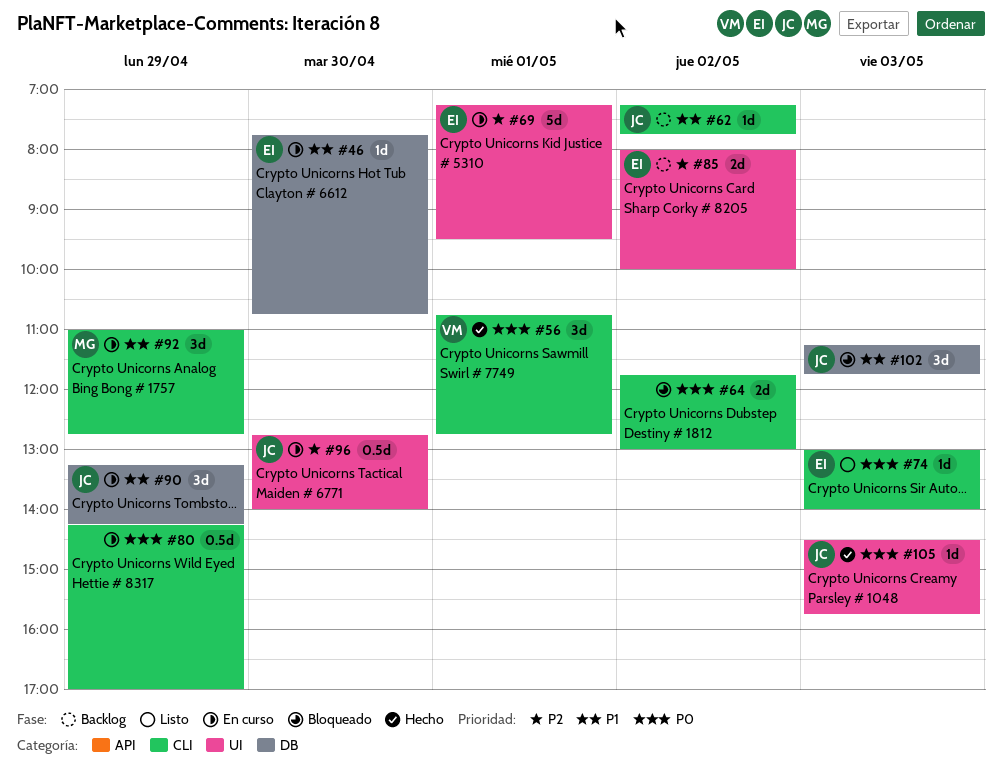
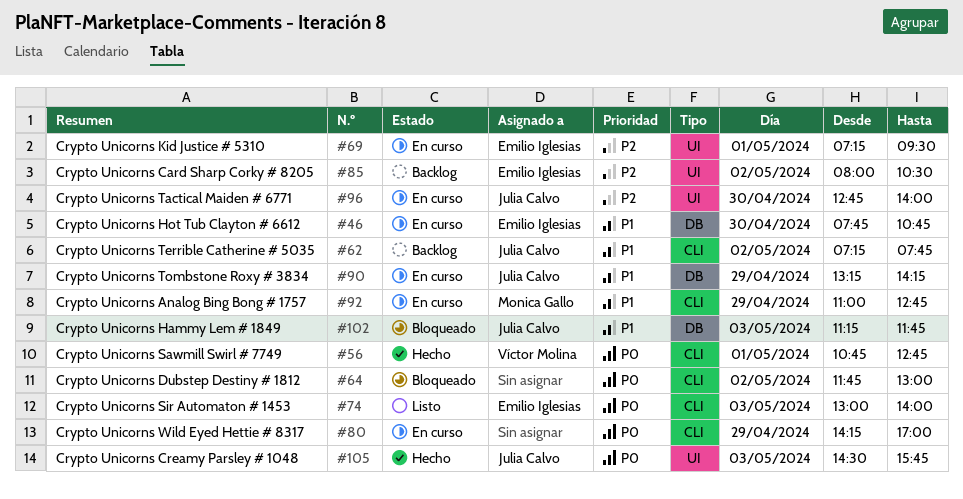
#85, ends: 10:00 -> 10:30

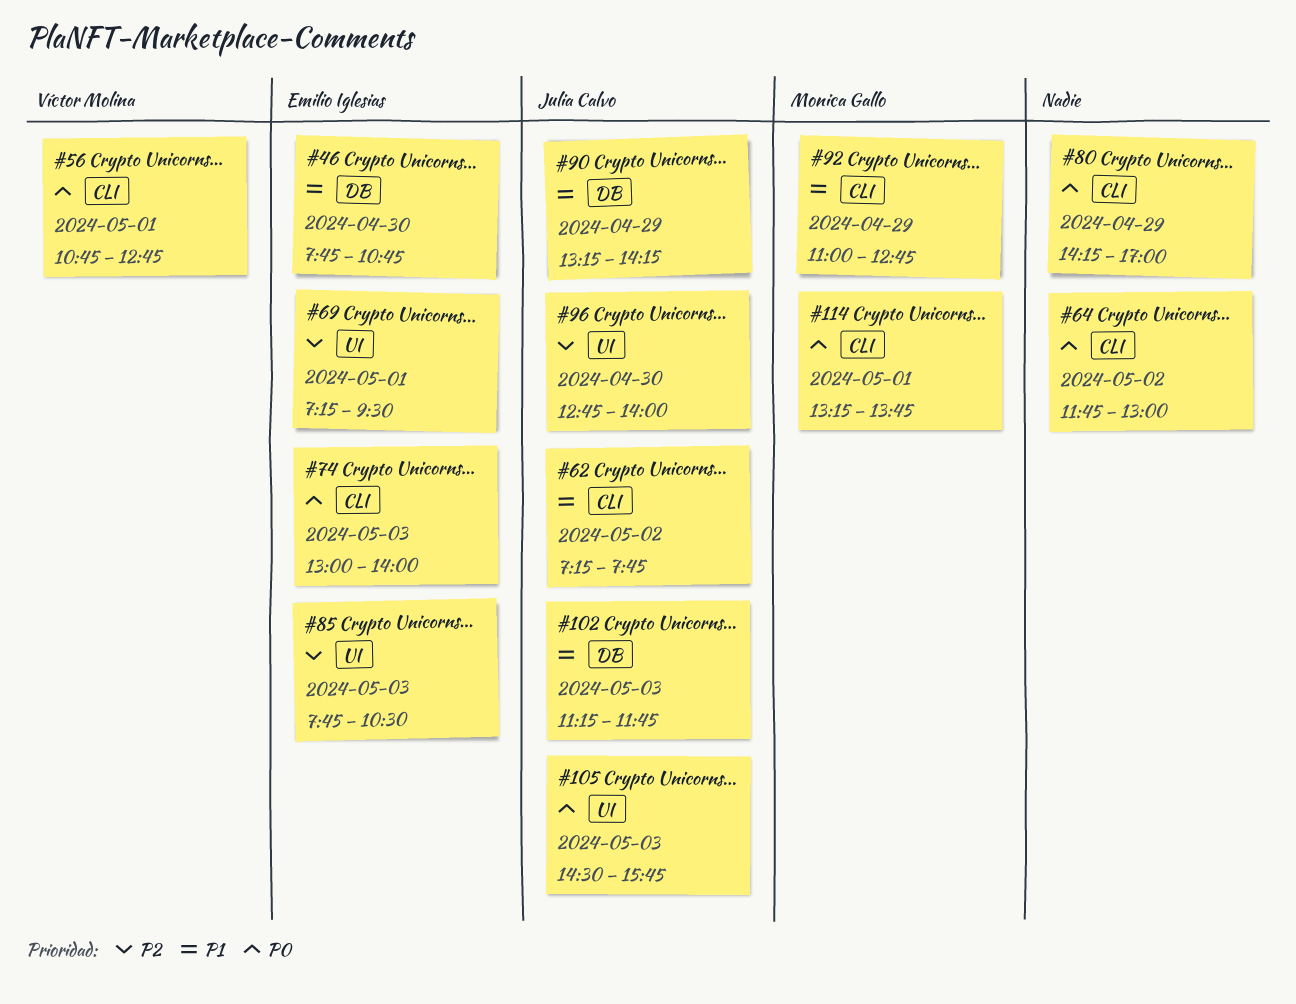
#85, day: May 2 -> May 3
#85, begins: 08:00 -> 07:45
#114: none -> present

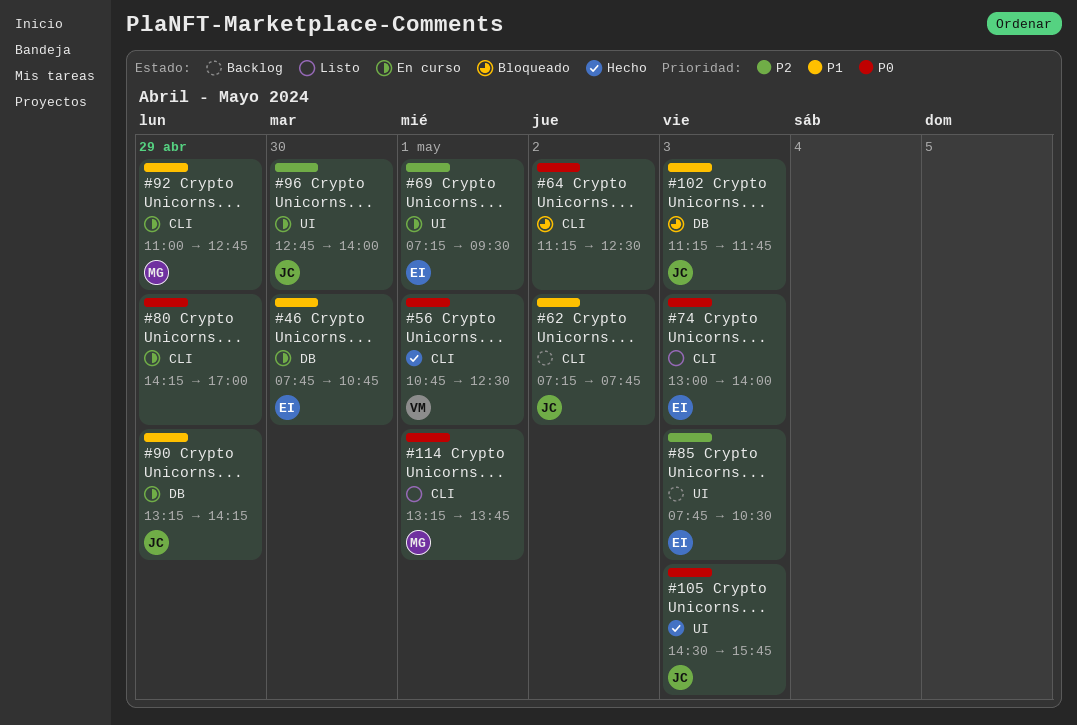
#56, ends: 12:45 -> 12:30
#64, begins: 11:45 -> 11:15
#64, ends: 13:00 -> 12:30

